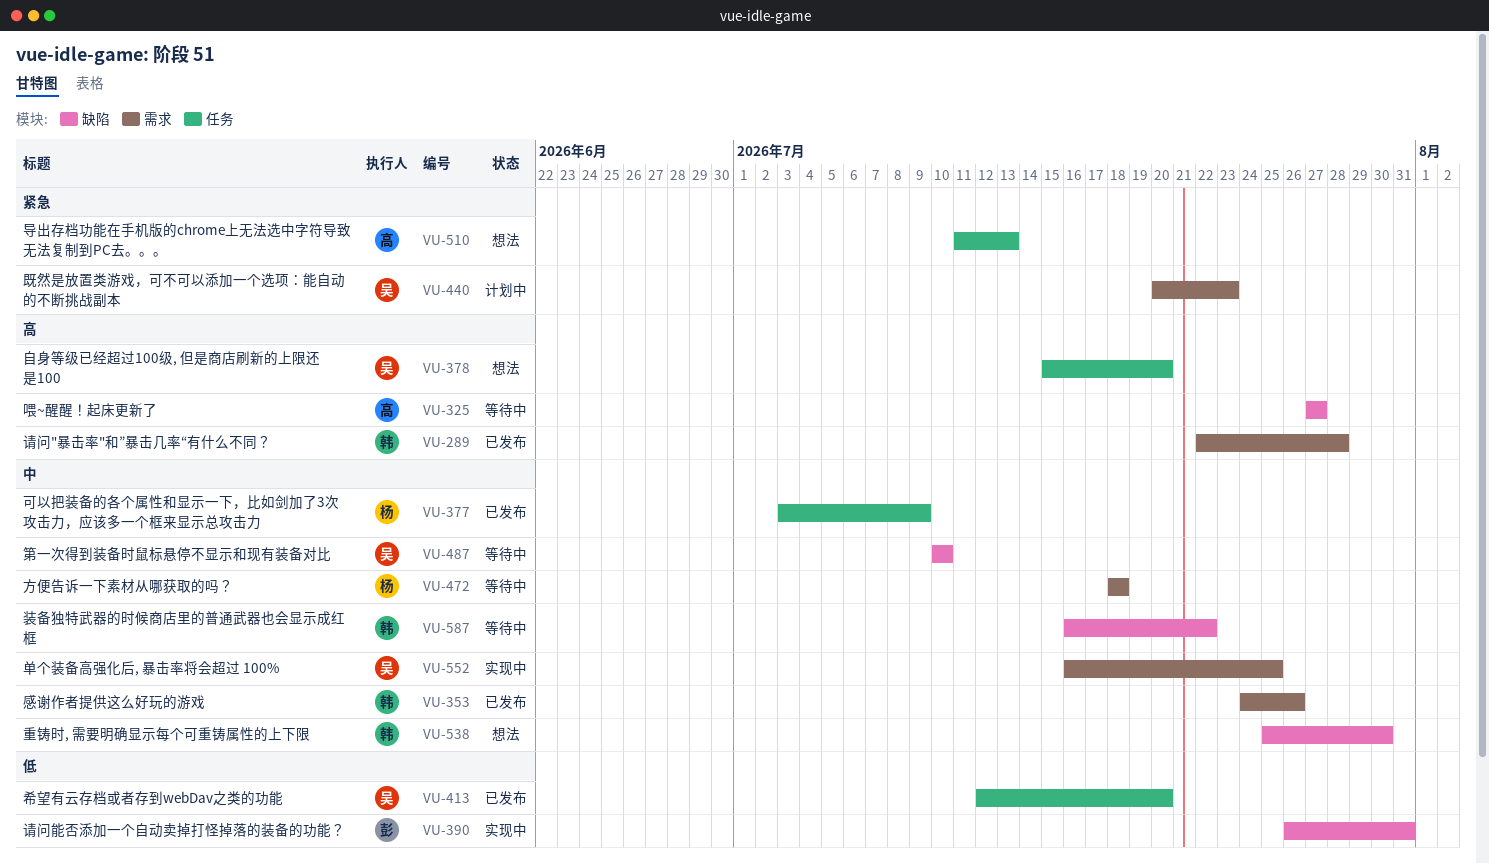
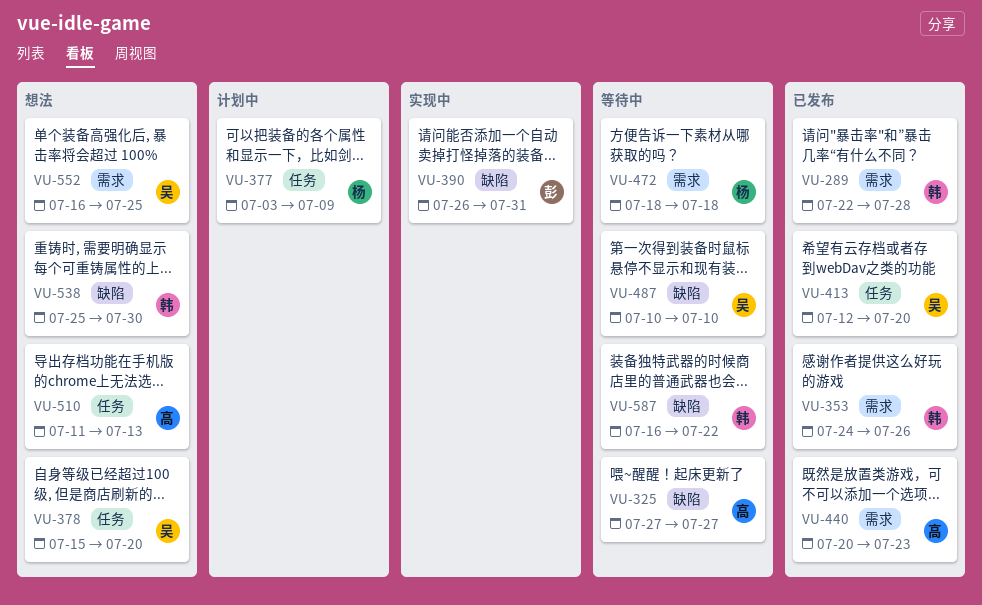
VU-377, status: 已发布 -> 计划中
VU-440, status: 计划中 -> 已发布
VU-440, owner: 吴 -> 高
VU-552, status: 实现中 -> 想法

